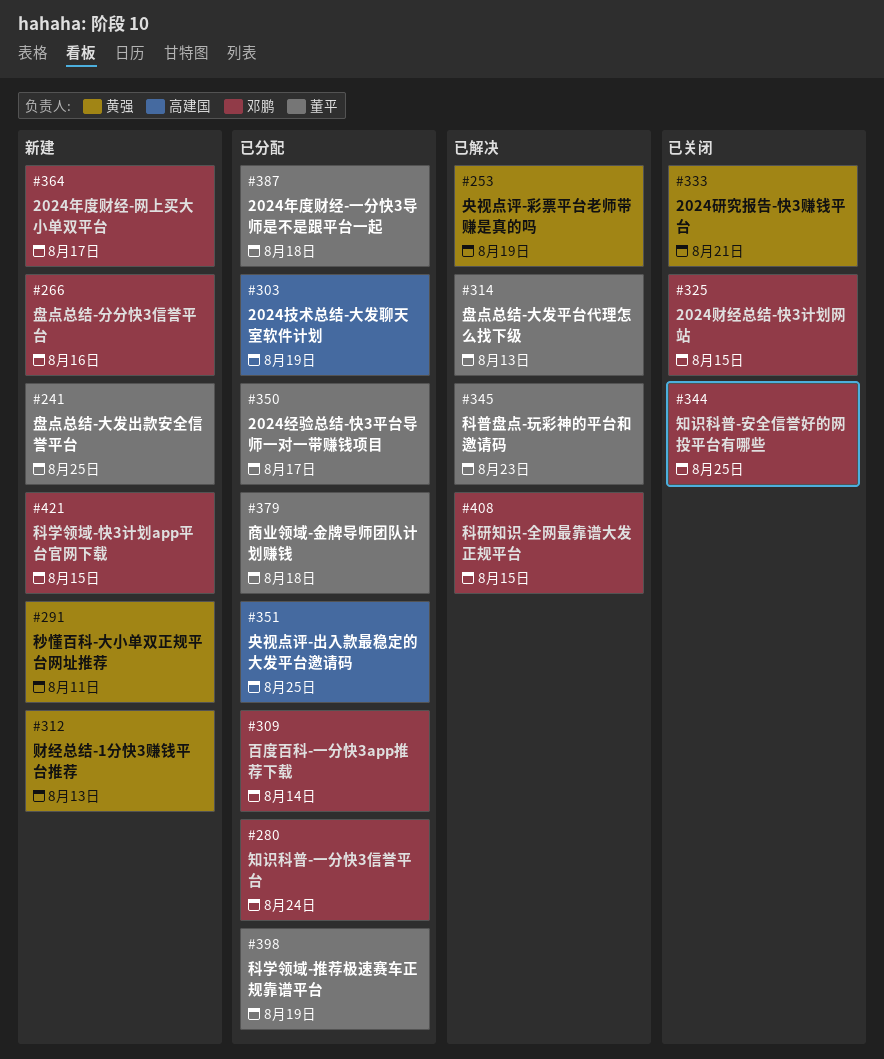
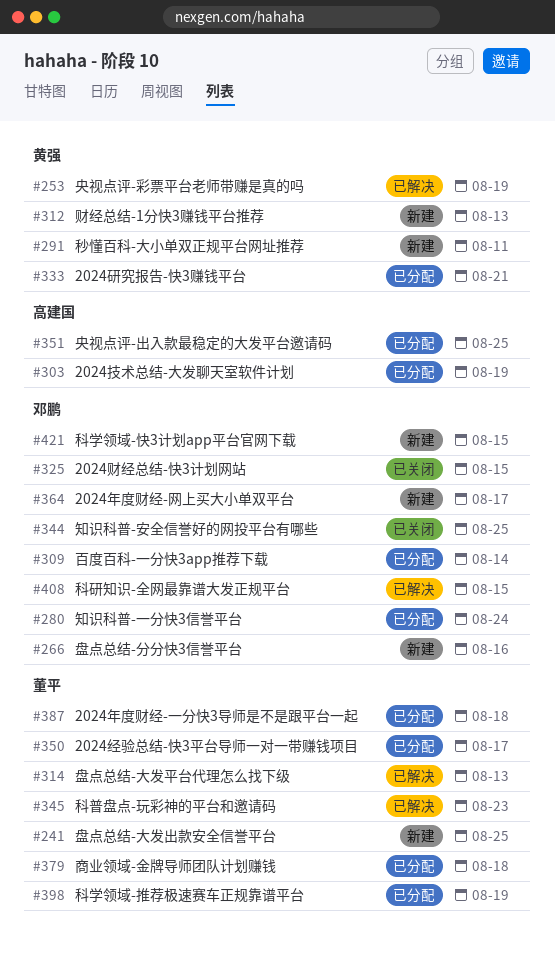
#333, status: 已关闭 -> 已分配

